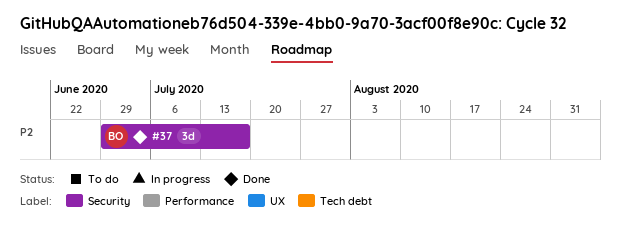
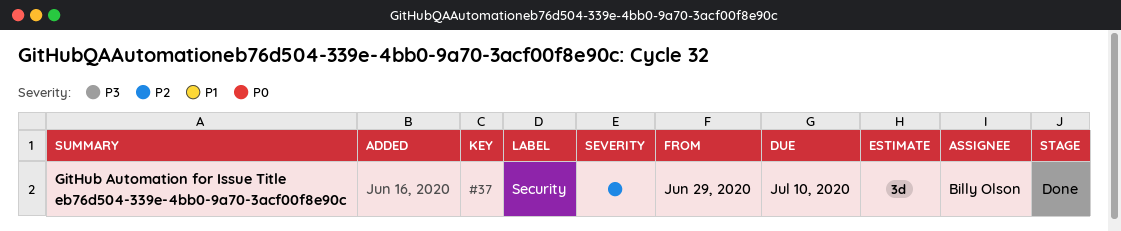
#37, due: Jul 17 -> Jul 10

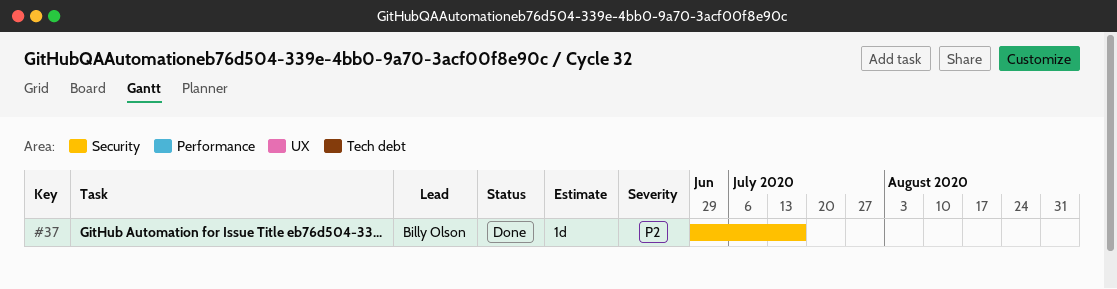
#37, estimate: 3d -> 1d
#37, due: Jul 10 -> Jul 17

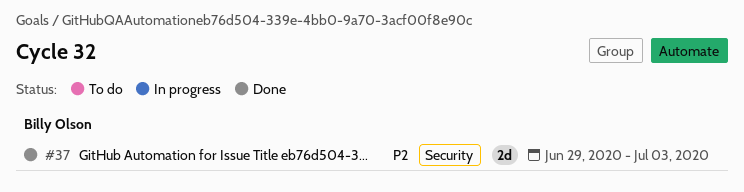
#37, estimate: 1d -> 2d
#37, due: Jul 17 -> Jul 3

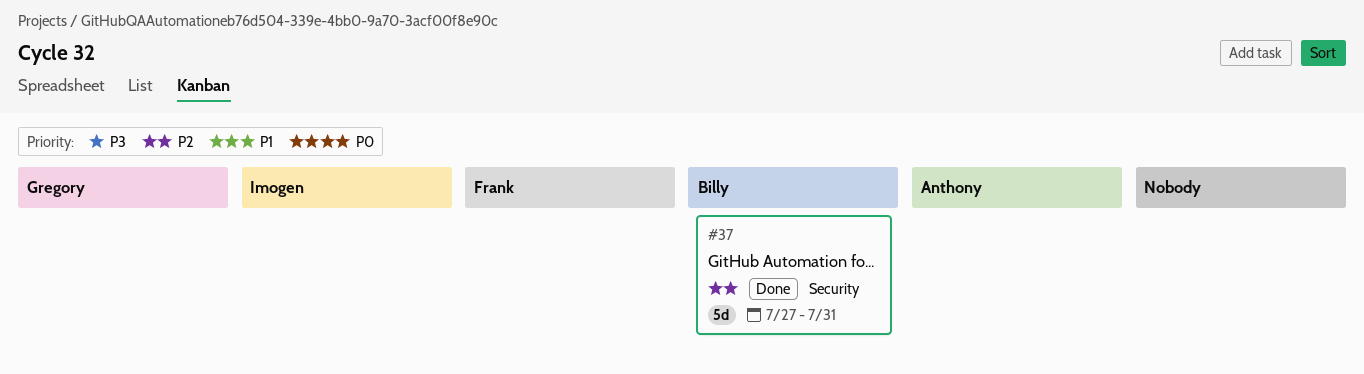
#37, estimate: 2d -> 5d
#37, start: Jun 29 -> Jul 27
#37, due: Jul 3 -> Jul 31

